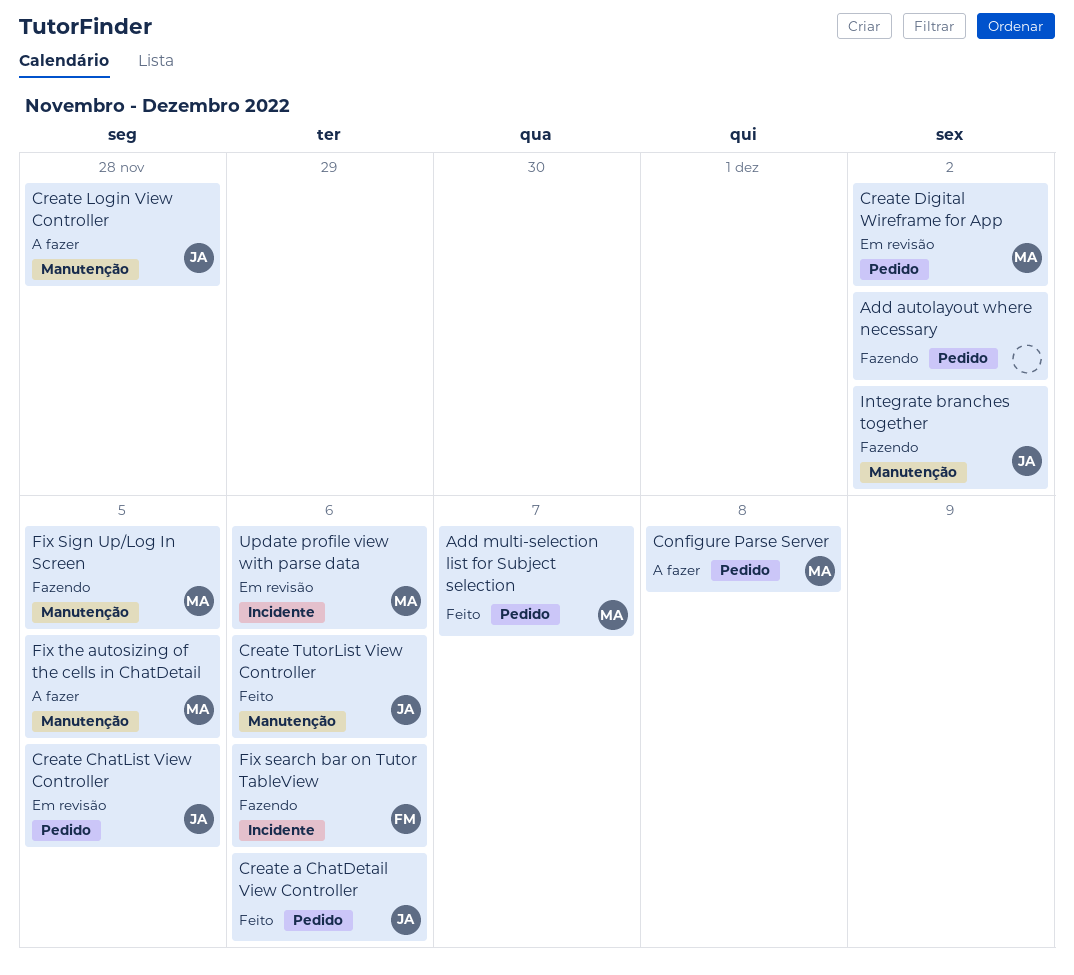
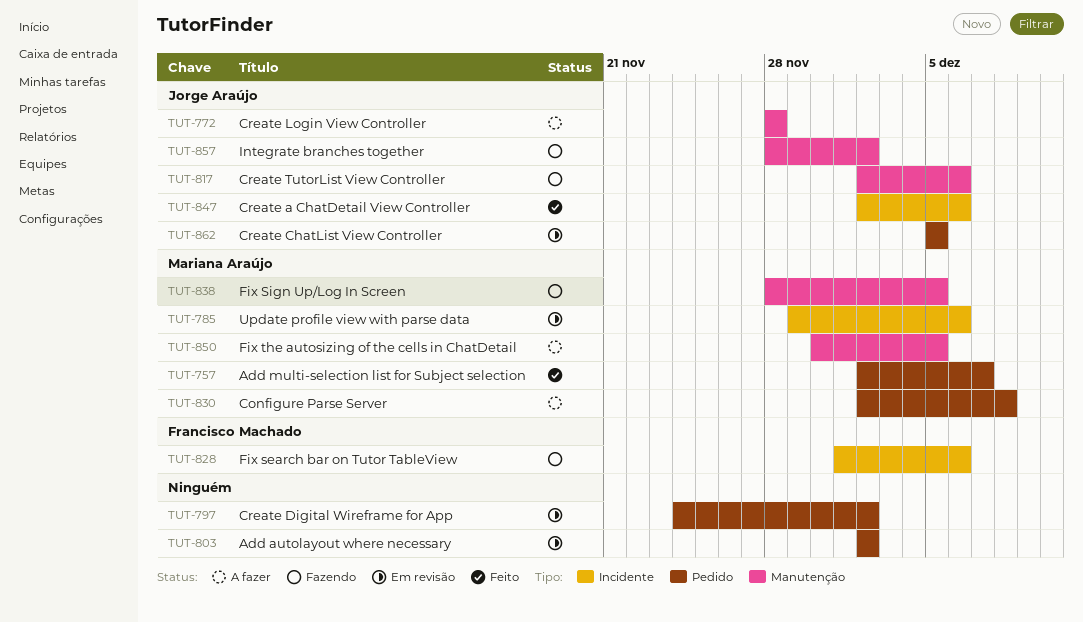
Add autolayout where necessary, status: Fazendo -> Em revisão
Create a ChatDetail View Controller, label: Pedido -> Incidente
Create Digital Wireframe for App, owner: Mariana Araújo -> none
Create TutorList View Controller, status: Feito -> Fazendo

